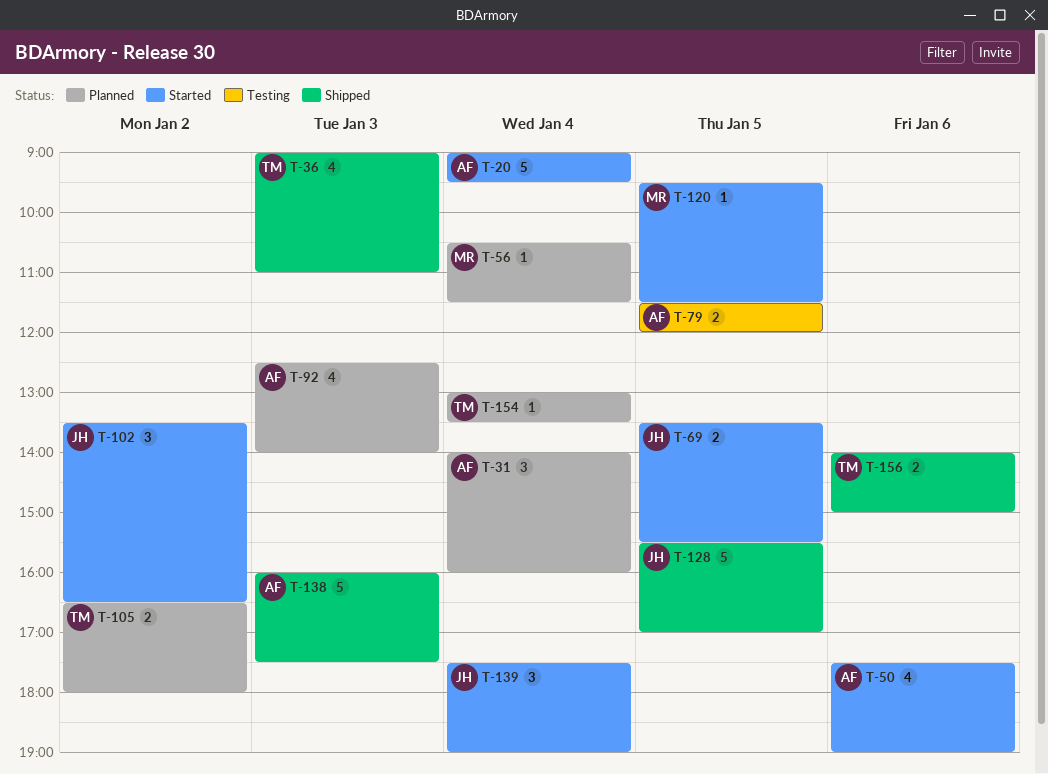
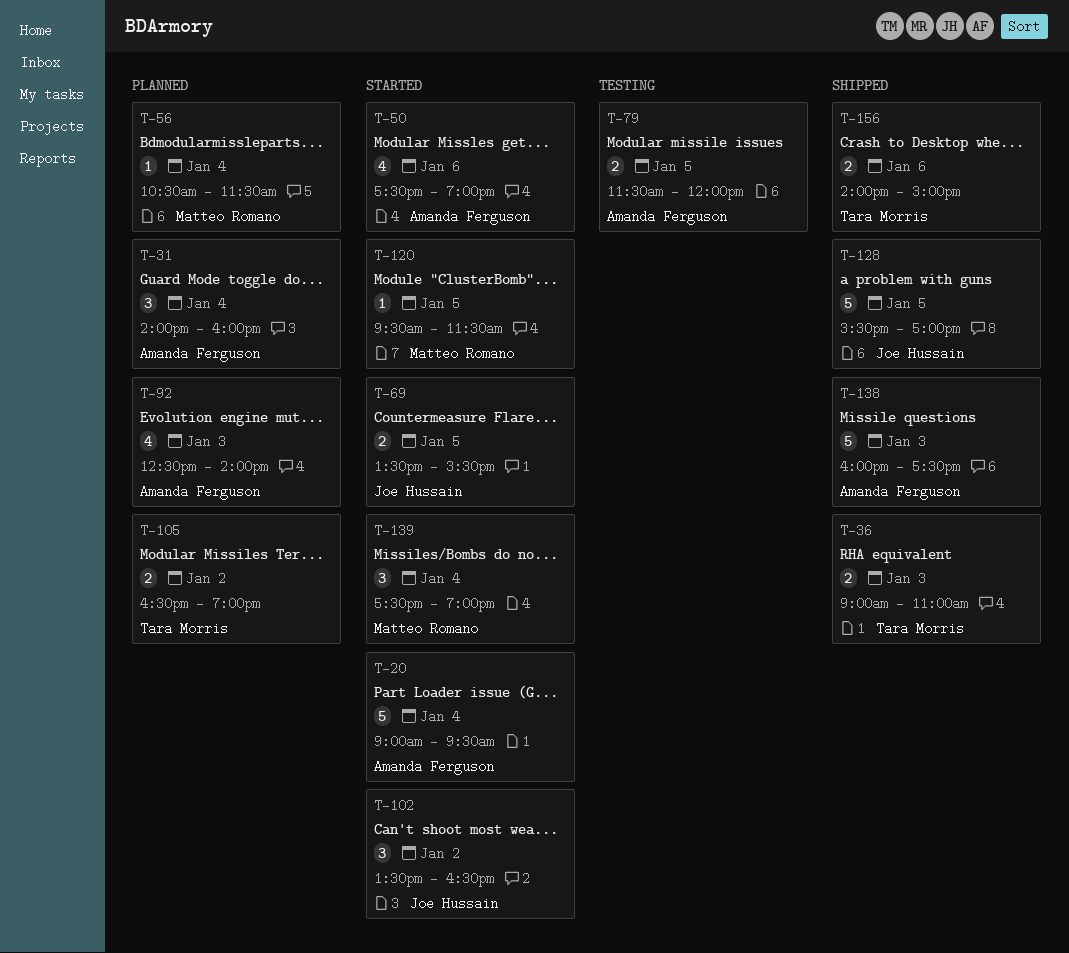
T-36, estimate: 4 -> 2
T-105, ends: 18:00 -> 19:00
T-139, owner: Joe Hussain -> Matteo Romano
T-154: present -> none

